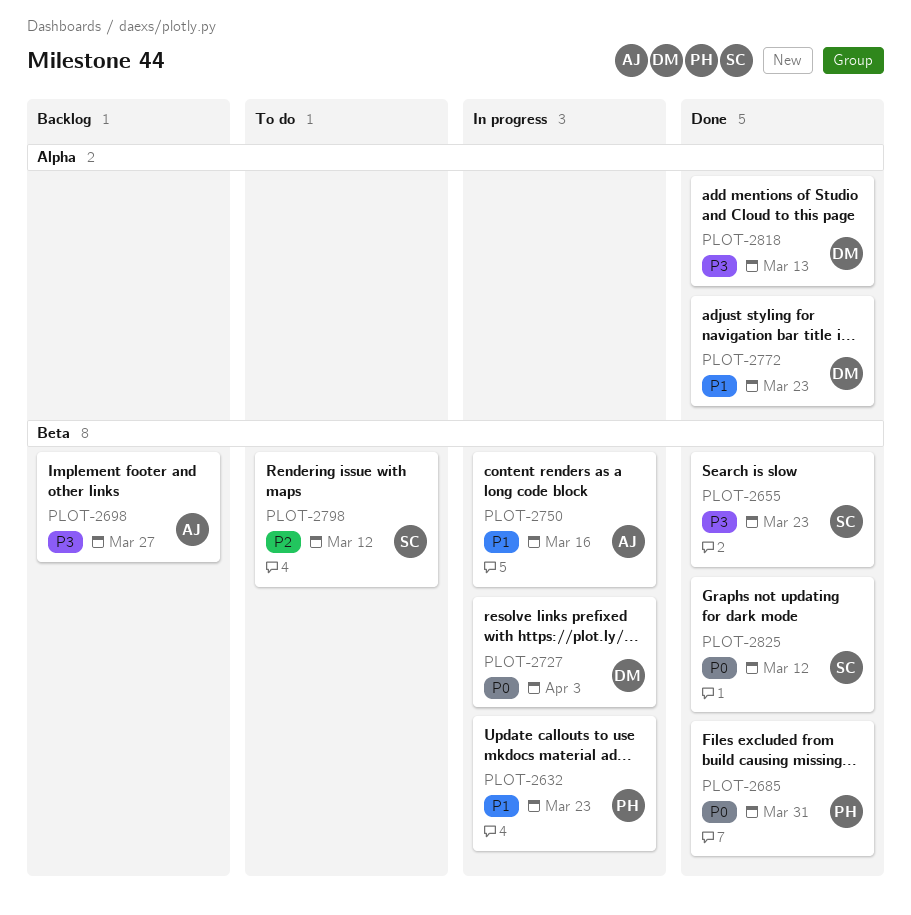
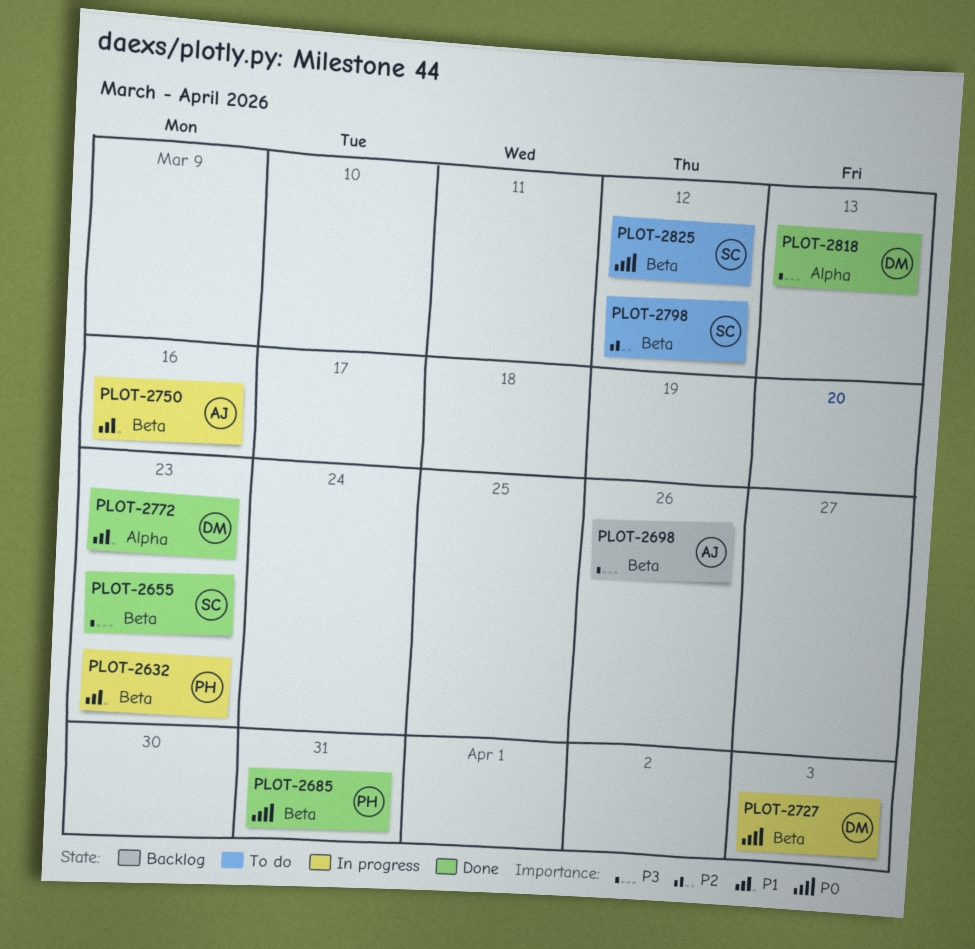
PLOT-2698, due: Mar 27 -> Mar 26
PLOT-2825, status: Done -> To do

